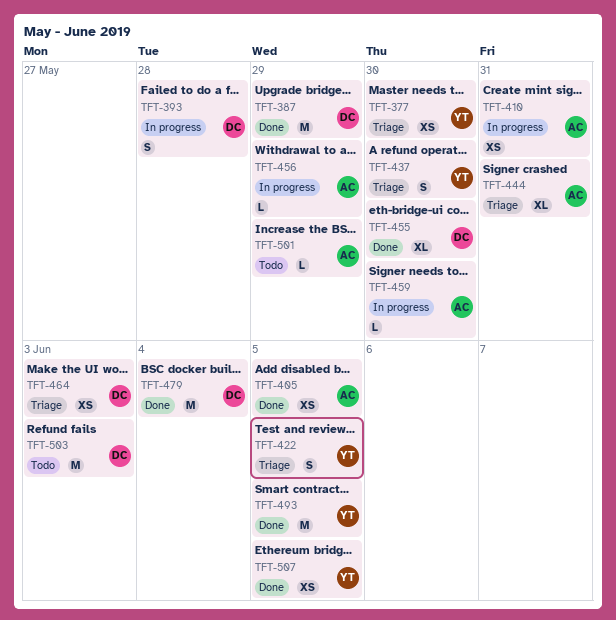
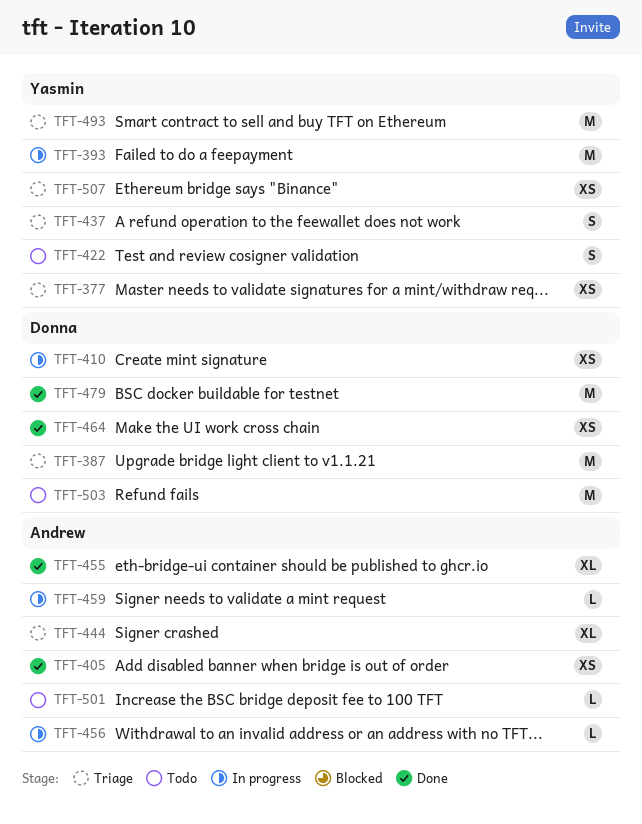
TFT-387, status: Done -> Triage
TFT-393, owner: Donna -> Yasmin
TFT-393, estimate: S -> M
TFT-410, owner: Andrew -> Donna
TFT-422, status: Triage -> Todo
TFT-455, owner: Donna -> Andrew
TFT-464, status: Triage -> Done
TFT-493, status: Done -> Triage
TFT-507, status: Done -> Triage

